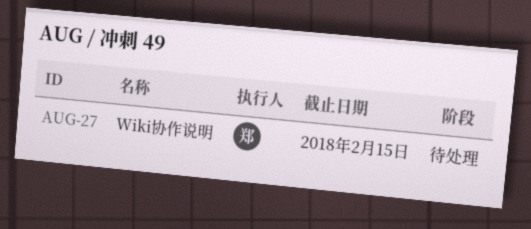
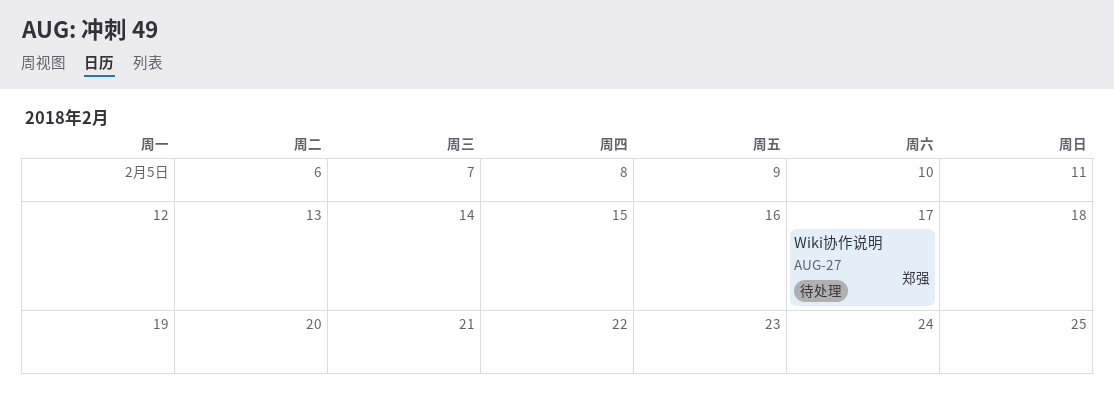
AUG-27, due: Feb 15 -> Feb 17

